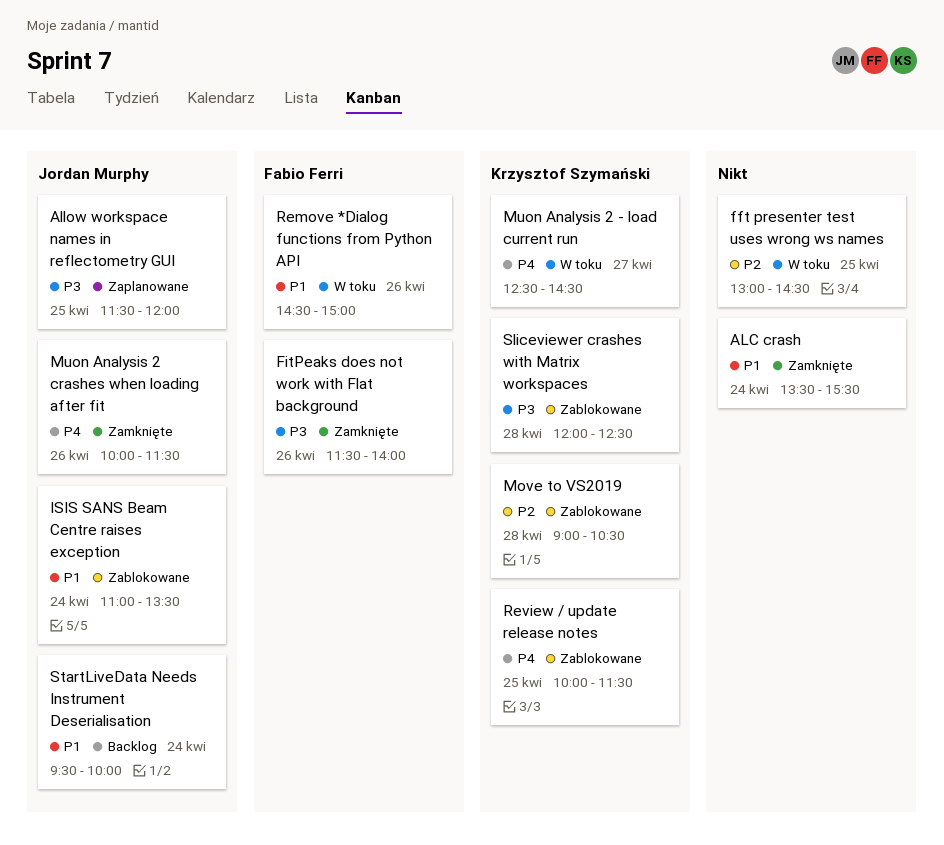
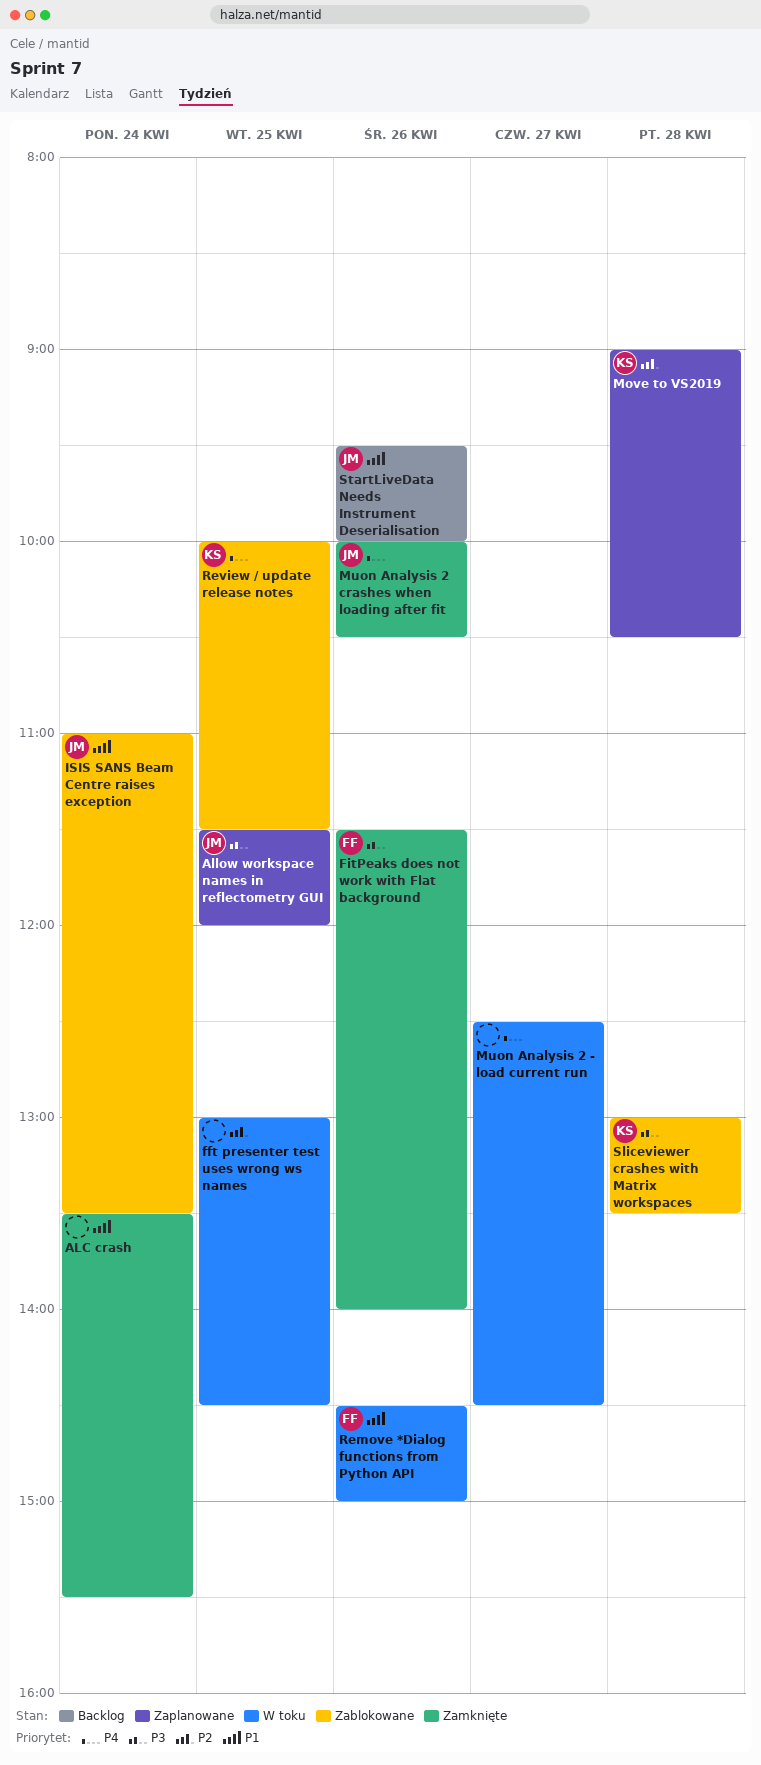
Move to VS2019, status: Zablokowane -> Zaplanowane
Muon Analysis 2 - load current run, owner: Krzysztof Szymański -> none
Muon Analysis 2 crashes when loading after fit, ends: 11:30 -> 10:30
Sliceviewer crashes with Matrix workspaces, begins: 12:00 -> 13:00
Sliceviewer crashes with Matrix workspaces, ends: 12:30 -> 13:30
StartLiveData Needs Instrument Deserialisation, day: Apr 24 -> Apr 26

